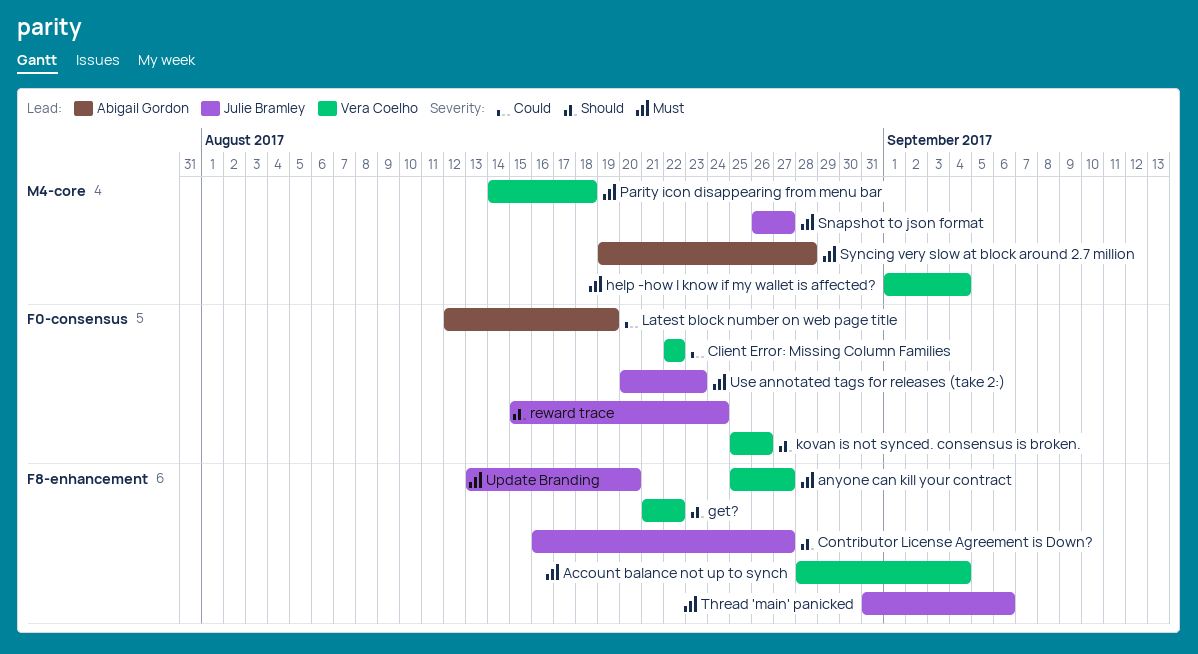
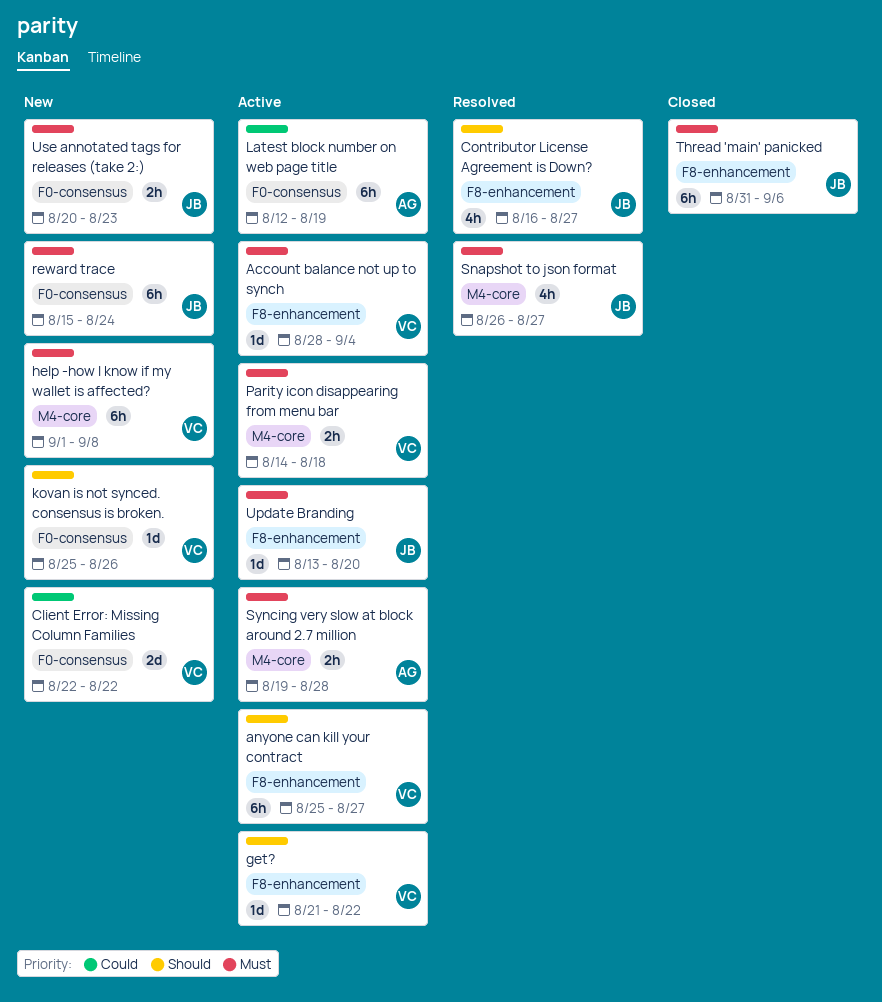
anyone can kill your contract, priority: Must -> Should
help -how I know if my wallet is affected?, due: Sep 4 -> Sep 8
reward trace, priority: Should -> Must

